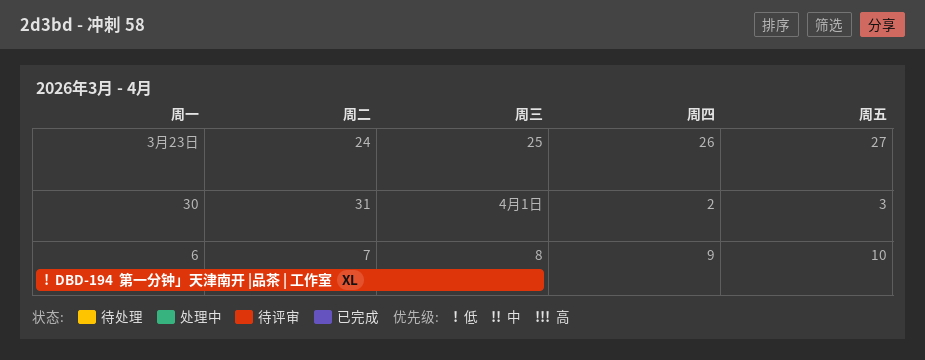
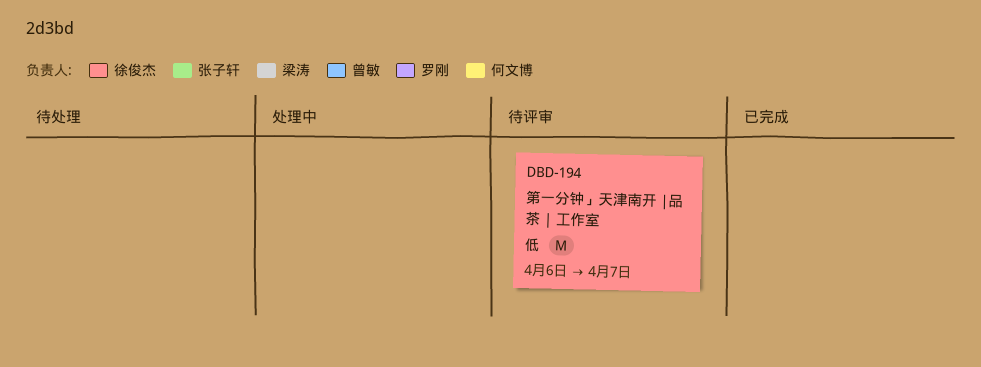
DBD-194, estimate: XL -> M
DBD-194, due: Apr 8 -> Apr 7

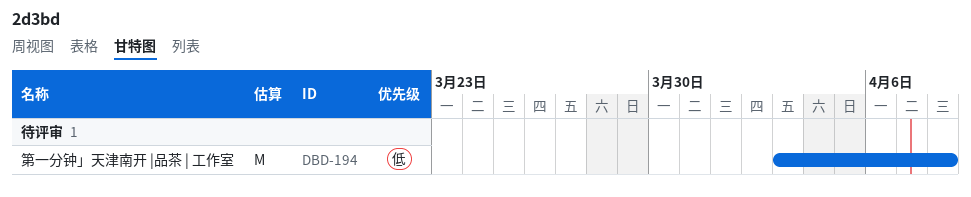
DBD-194, start: Apr 6 -> Apr 3
DBD-194, due: Apr 7 -> Apr 8

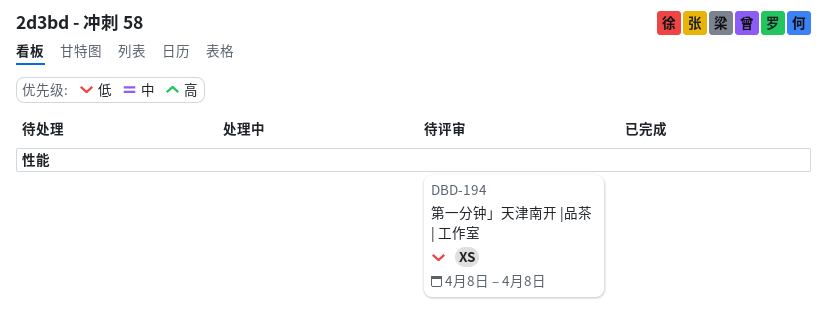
DBD-194, estimate: M -> XS
DBD-194, start: Apr 3 -> Apr 8

